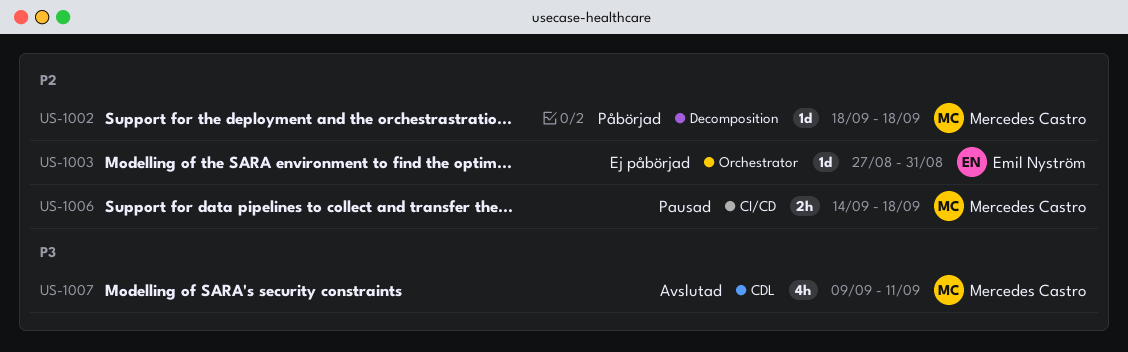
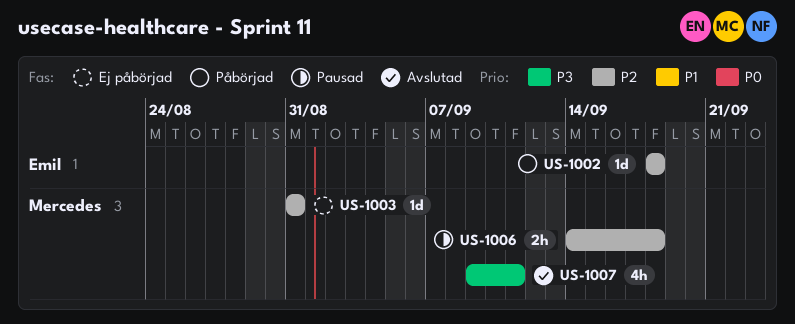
US-1002, owner: Mercedes Castro -> Emil Nyström
US-1003, owner: Emil Nyström -> Mercedes Castro
US-1003, start: Aug 27 -> Aug 31

